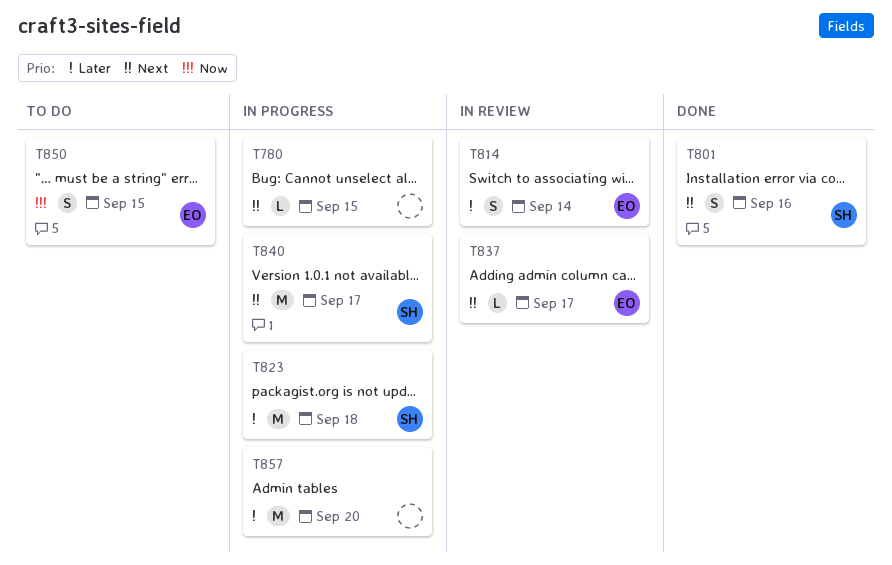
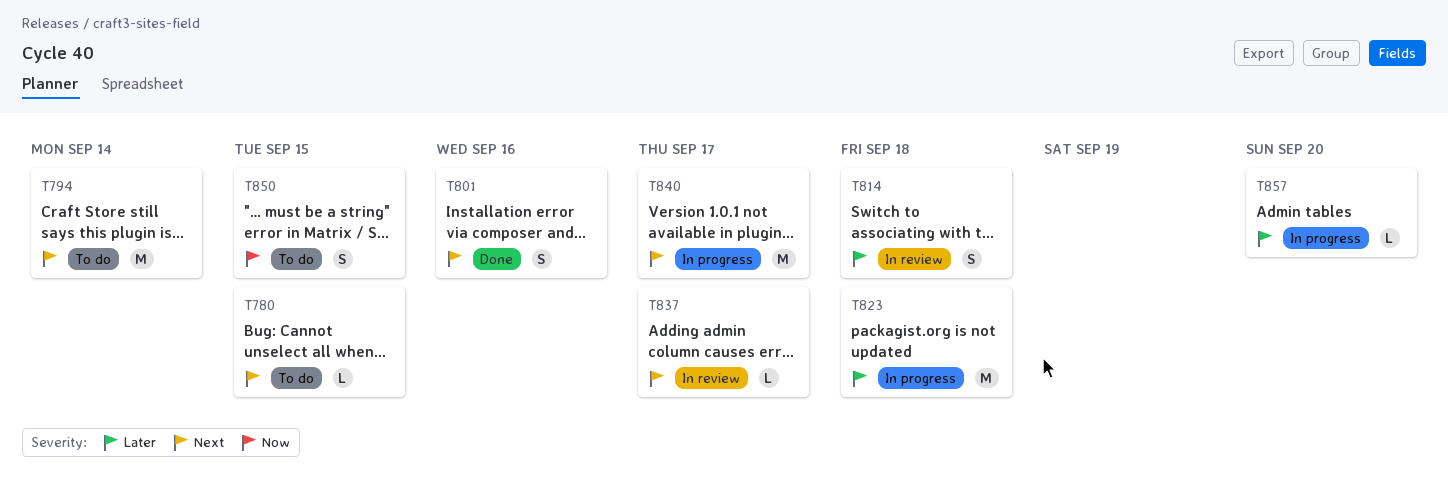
T780, status: In progress -> To do
T794: none -> present
T814, due: Sep 14 -> Sep 18
T857, estimate: M -> L

